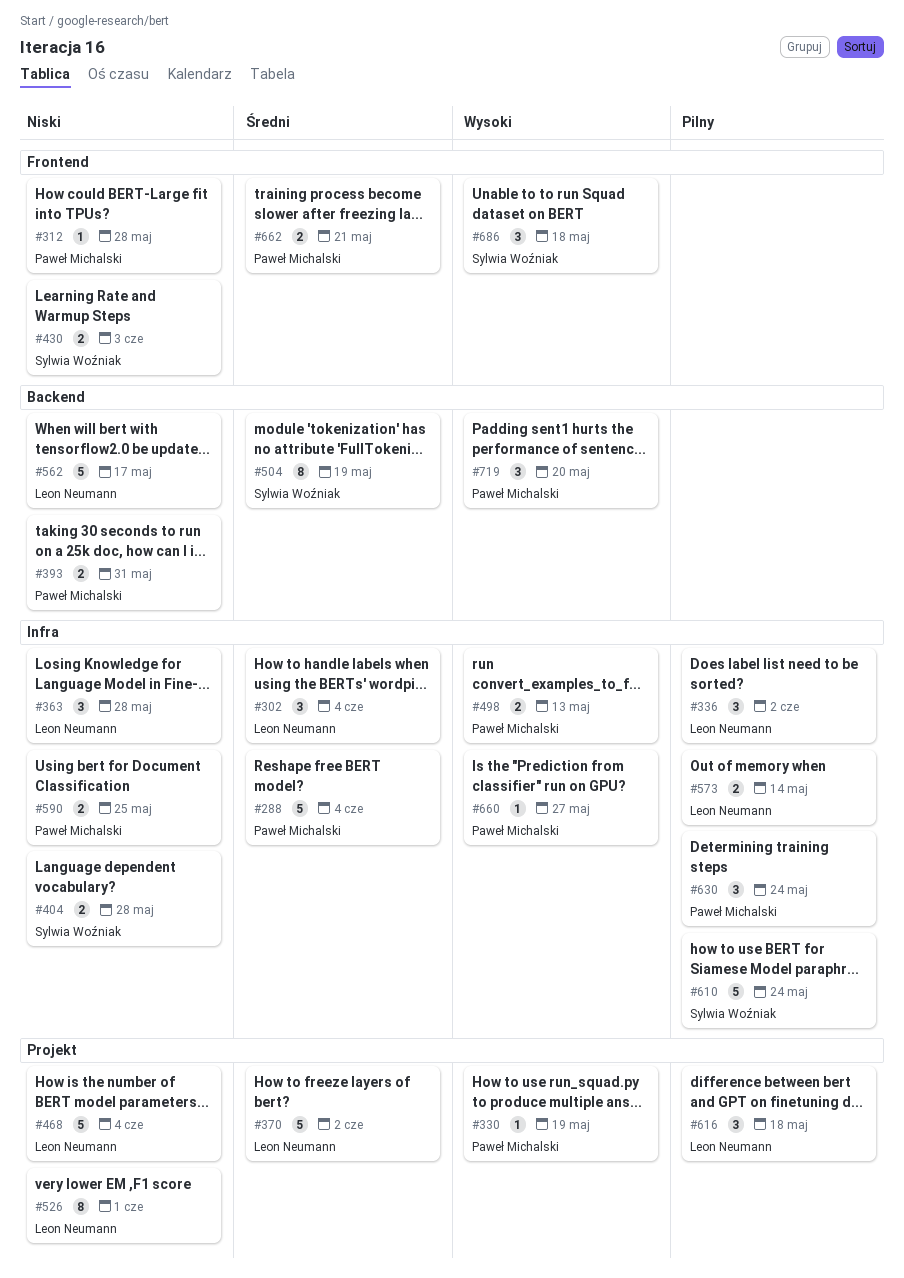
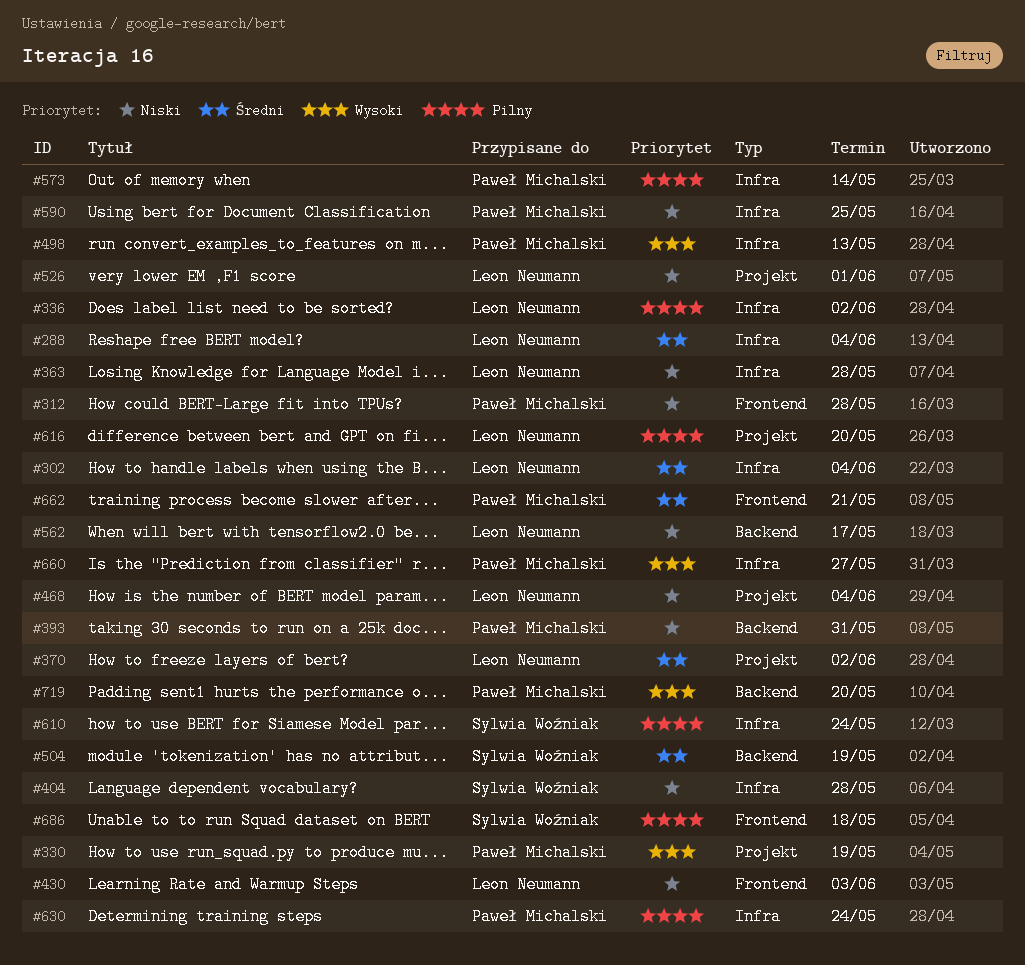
#288, owner: Paweł Michalski -> Leon Neumann
#430, owner: Sylwia Woźniak -> Leon Neumann
#573, owner: Leon Neumann -> Paweł Michalski
#616, due: May 18 -> May 20
#686, priority: Wysoki -> Pilny

